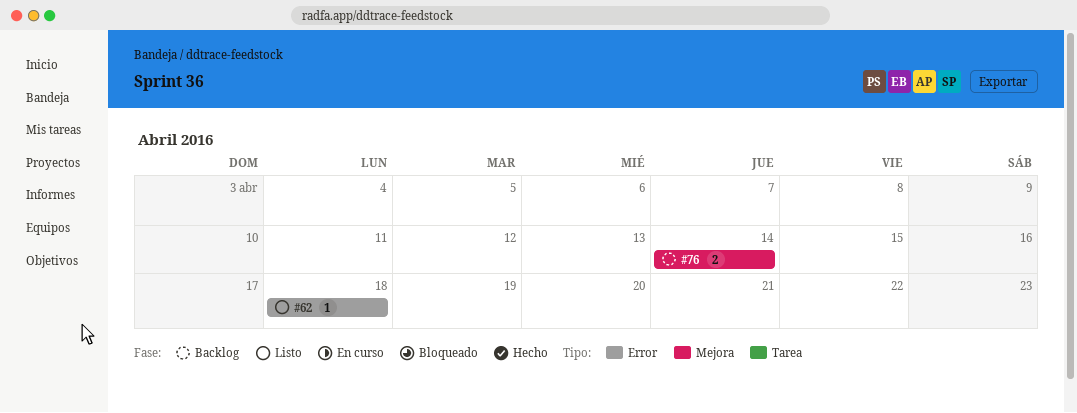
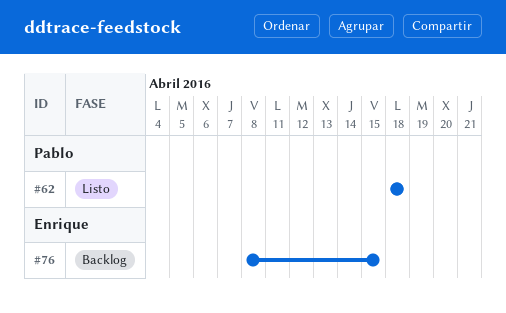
#76, start: Apr 14 -> Apr 8
#76, due: Apr 14 -> Apr 15

